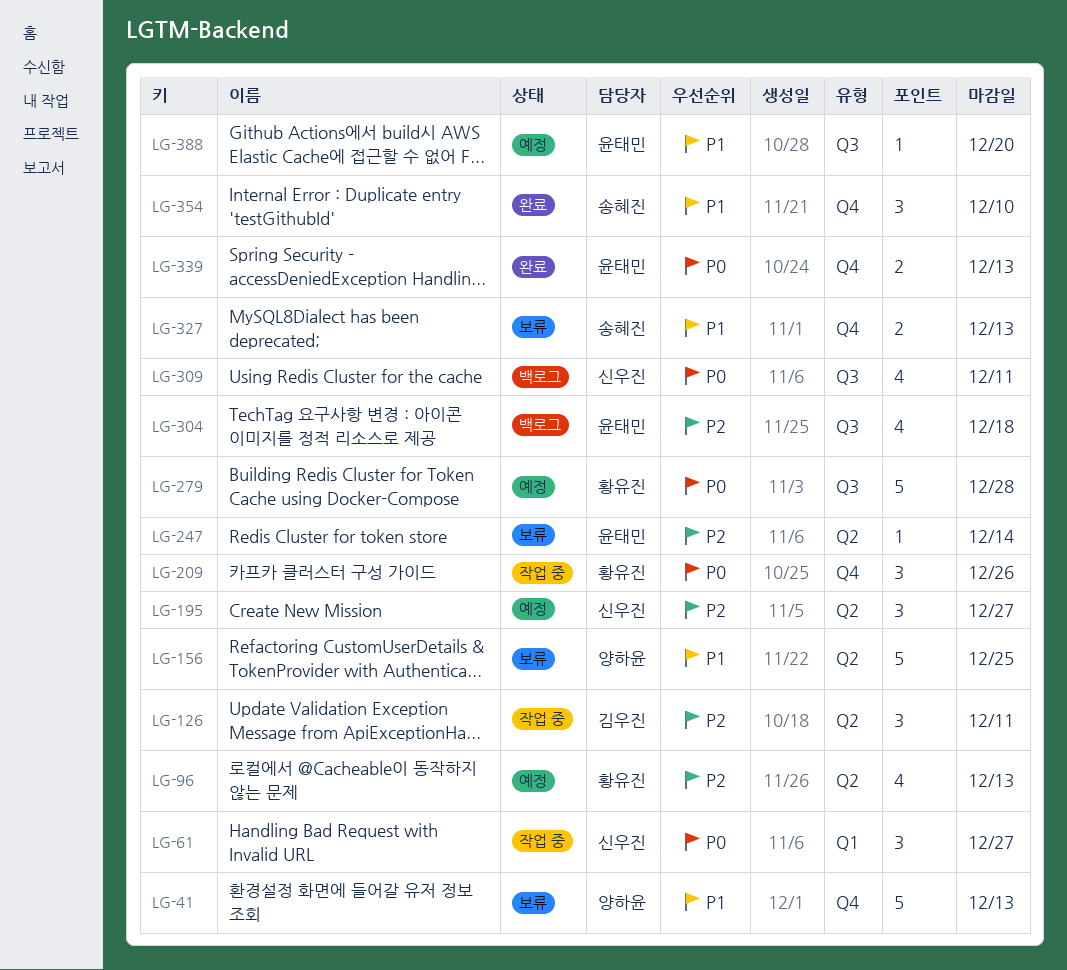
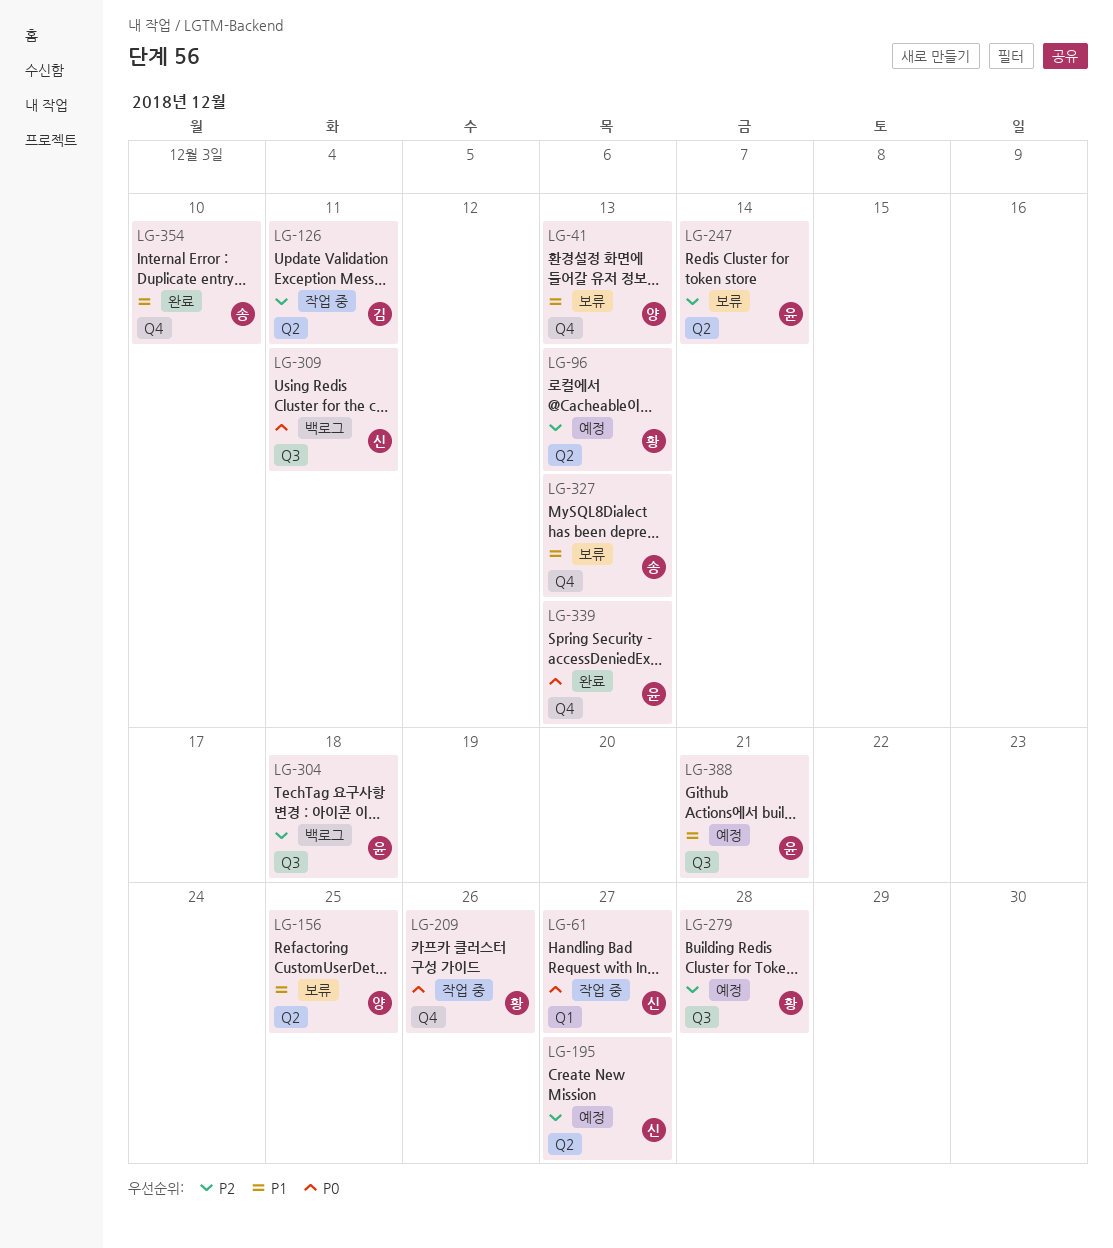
LG-279, priority: P0 -> P2
LG-388, due: Dec 20 -> Dec 21

